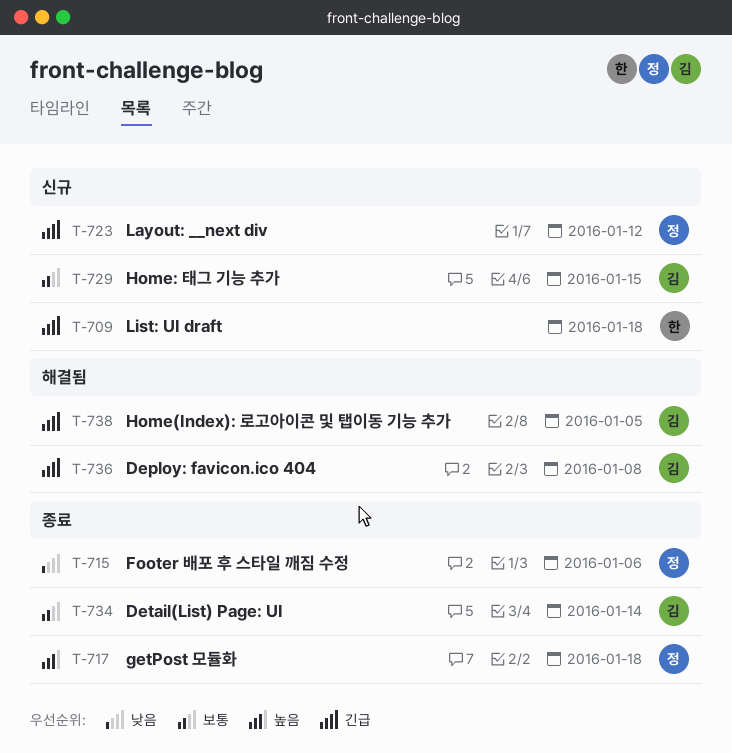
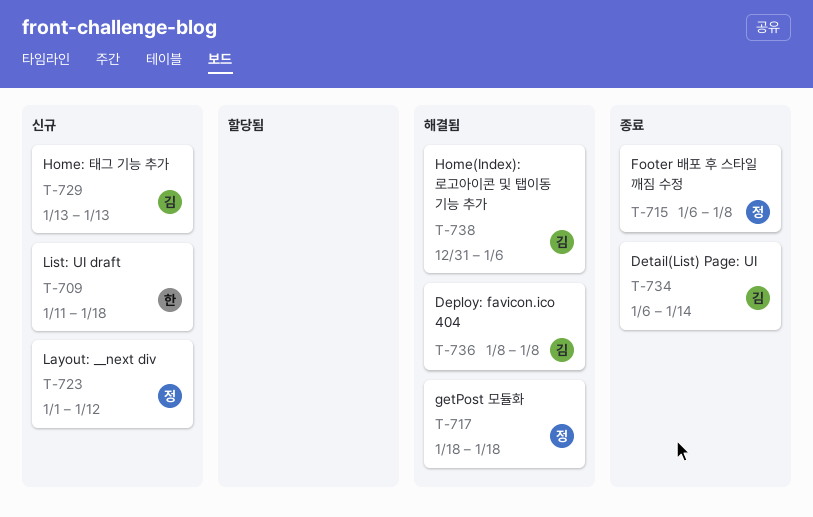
T-715, due: Jan 6 -> Jan 8
T-717, status: 종료 -> 해결됨
T-729, due: Jan 15 -> Jan 13
T-738, due: Jan 5 -> Jan 6

